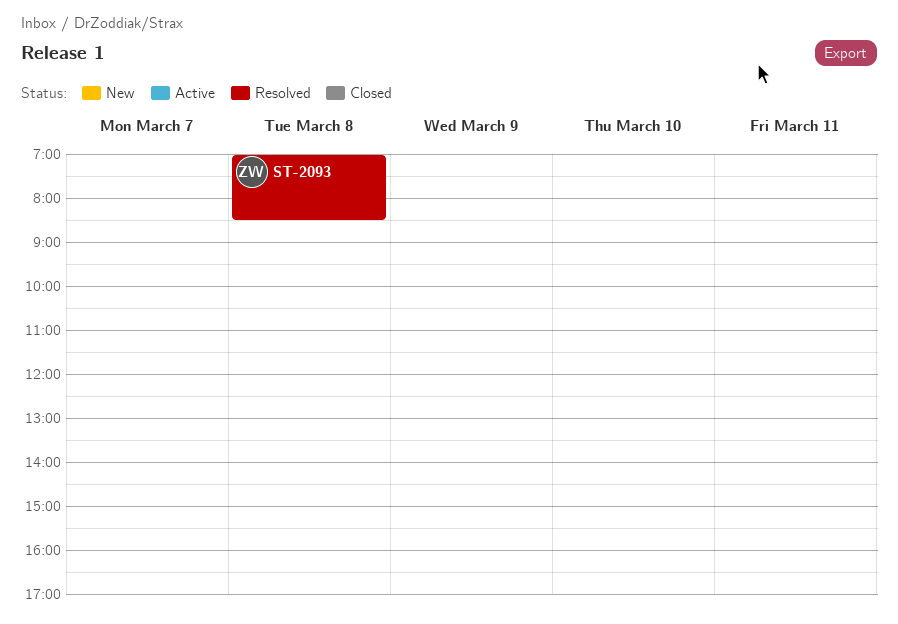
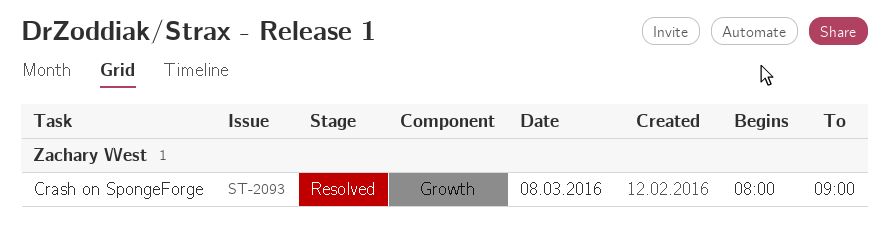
ST-2093, begins: 07:00 -> 08:00
ST-2093, ends: 08:30 -> 09:00

